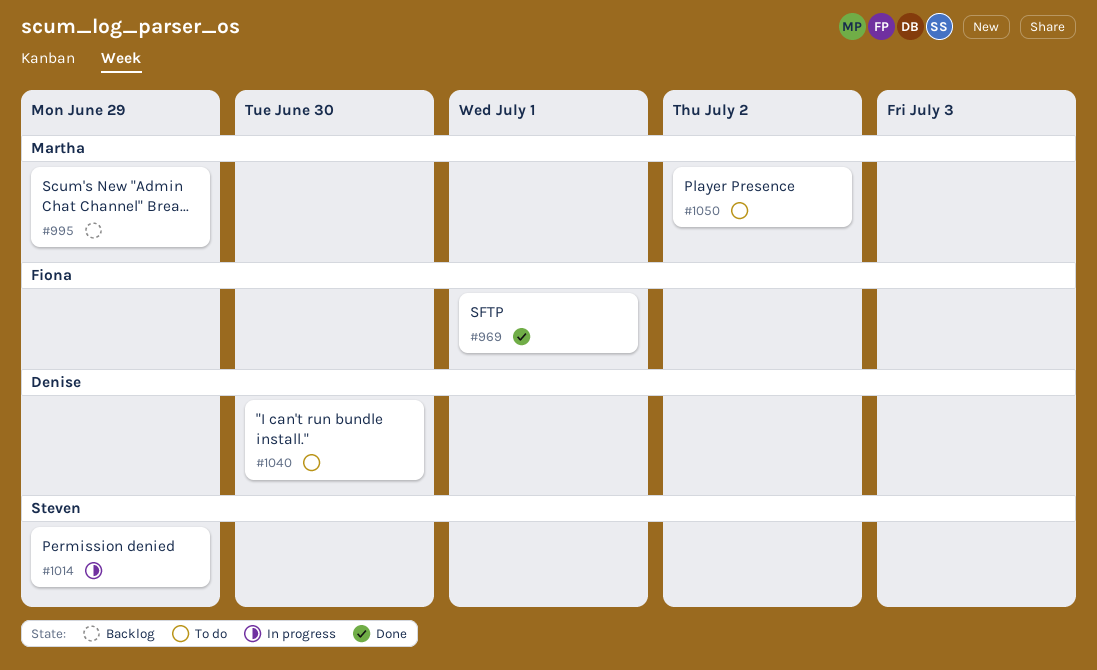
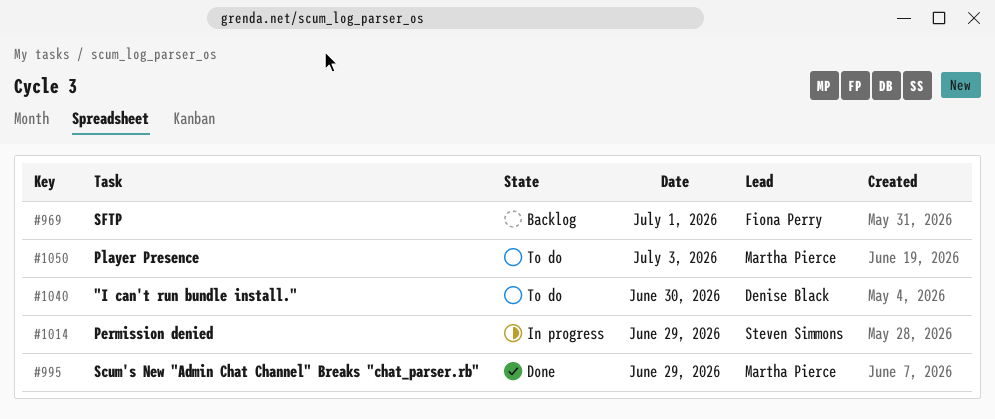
#969, status: Done -> Backlog
#995, status: Backlog -> Done
#1050, day: Jul 2 -> Jul 3

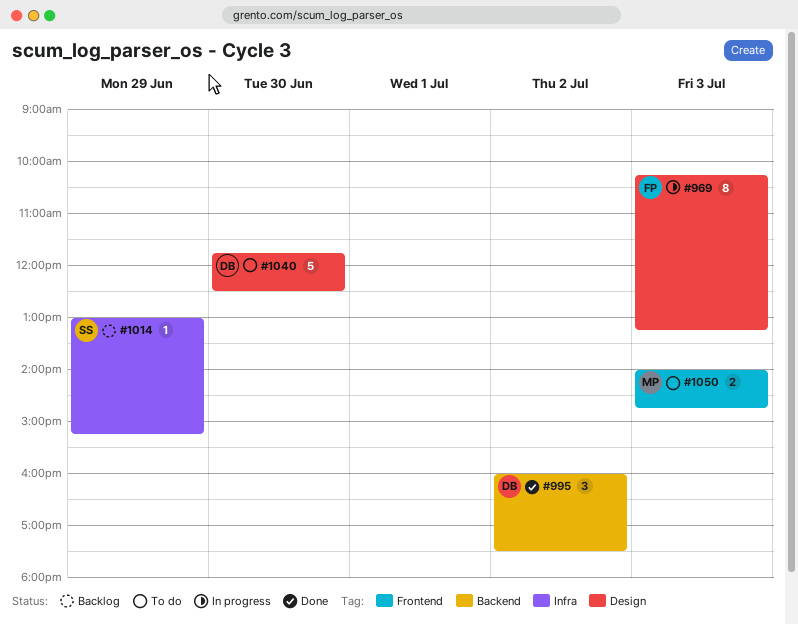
#969, status: Backlog -> In progress
#969, day: Jul 1 -> Jul 3
#995, owner: Martha Pierce -> Denise Black
#995, day: Jun 29 -> Jul 2
#1014, status: In progress -> Backlog

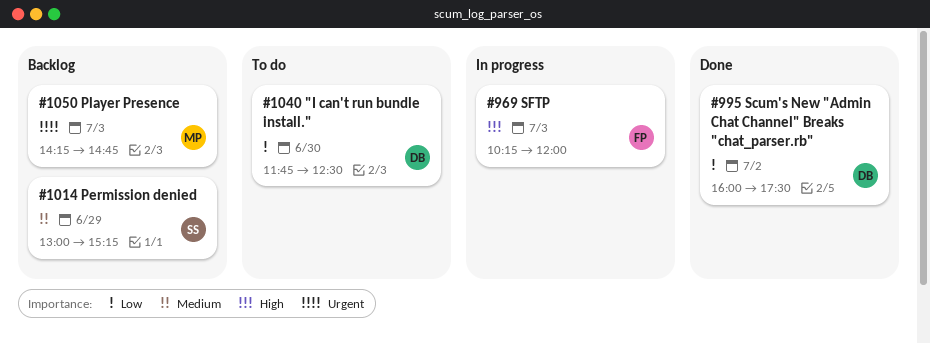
#969, ends: 13:15 -> 12:00
#1050, status: To do -> Backlog
#1050, begins: 14:00 -> 14:15

